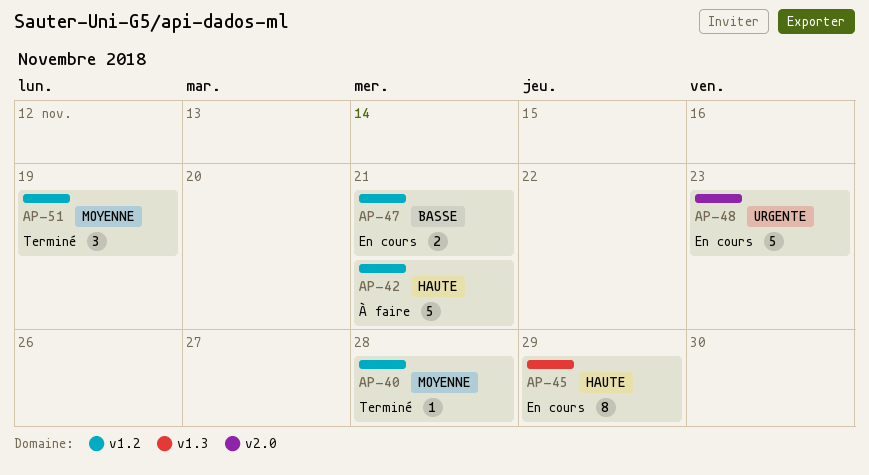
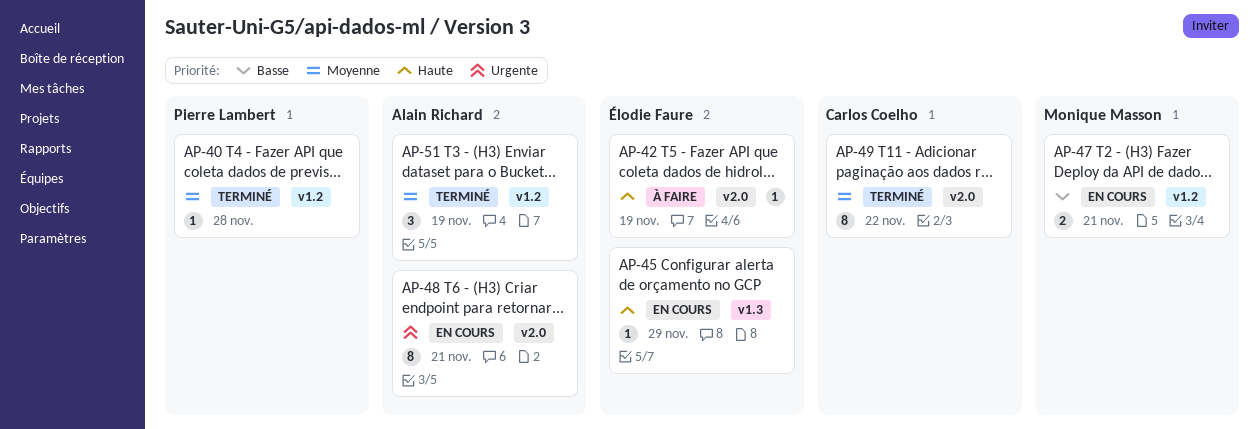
AP-42, label: v1.2 -> v2.0
AP-42, estimate: 5 -> 1
AP-42, due: Nov 21 -> Nov 19
AP-45, estimate: 8 -> 1
AP-48, estimate: 5 -> 8
AP-48, due: Nov 23 -> Nov 21
AP-49: none -> present

